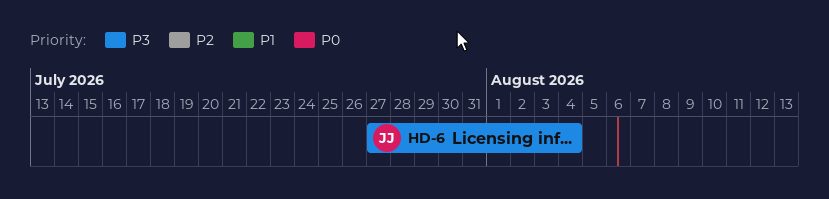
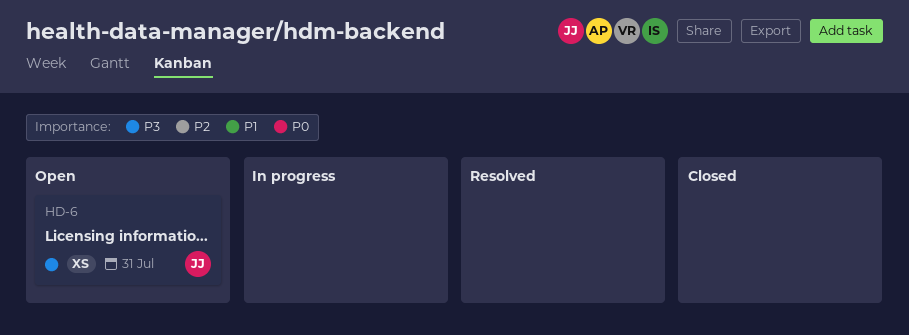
HD-6, due: Aug 4 -> Jul 31

